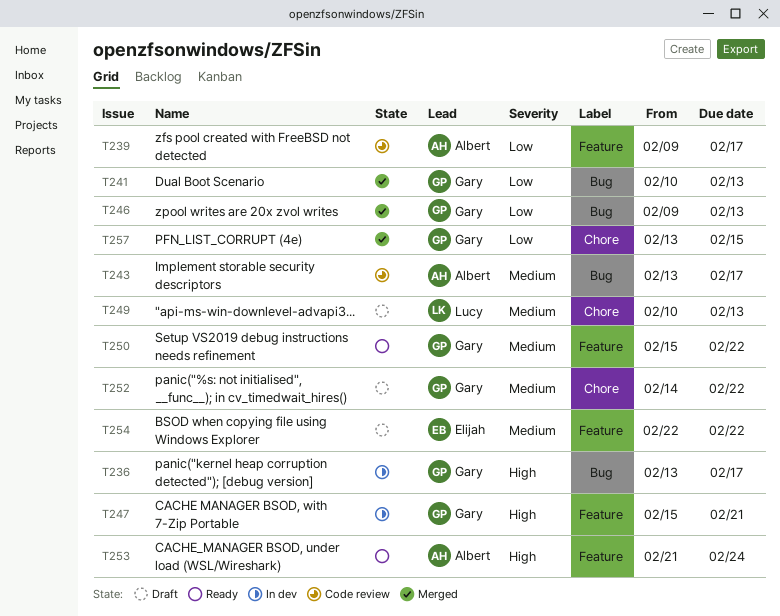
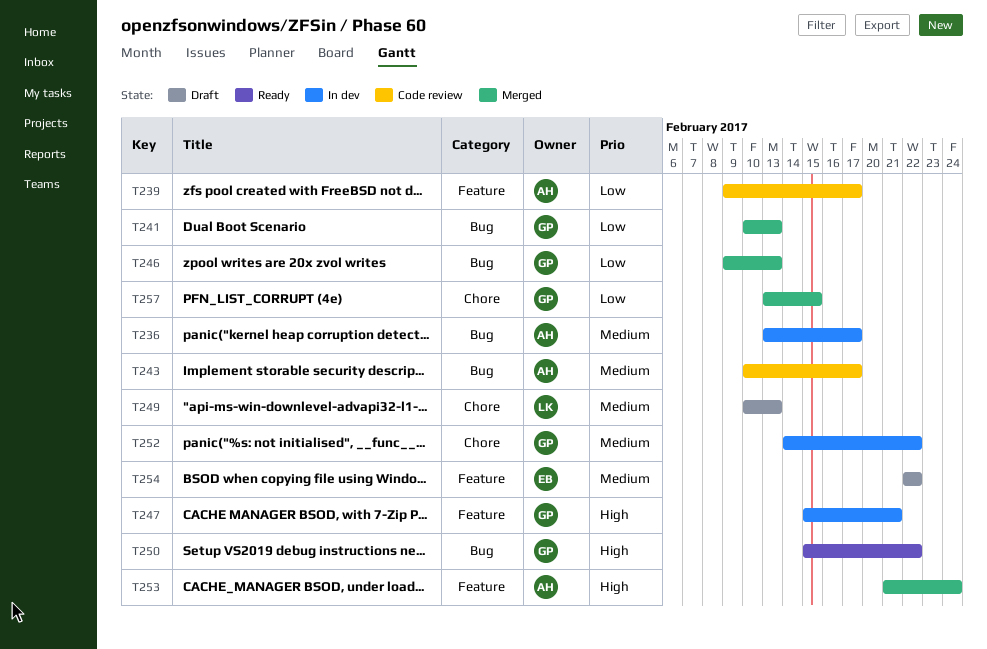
T236, owner: Gary -> Albert
T236, priority: High -> Medium
T243, start: Feb 13 -> Feb 10
T250, priority: Medium -> High
T250, label: Feature -> Bug
T252, status: Draft -> In dev
T253, status: Ready -> Merged

